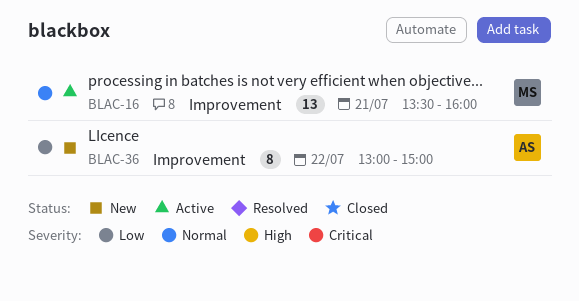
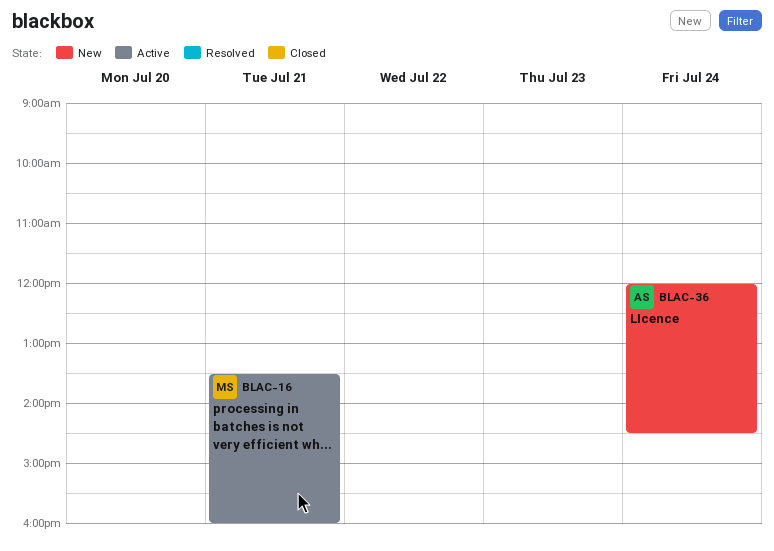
BLAC-36, day: Jul 22 -> Jul 24
BLAC-36, begins: 13:00 -> 12:00
BLAC-36, ends: 15:00 -> 14:30

